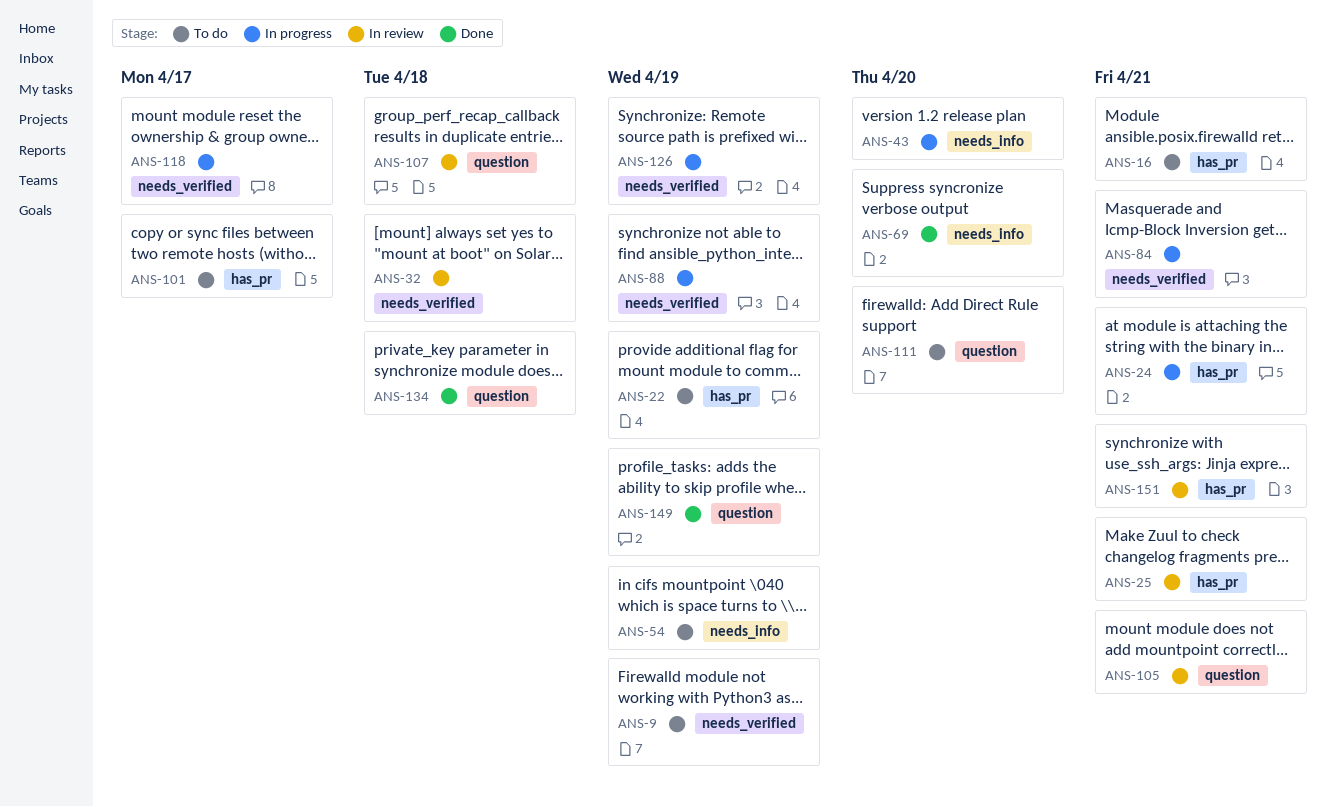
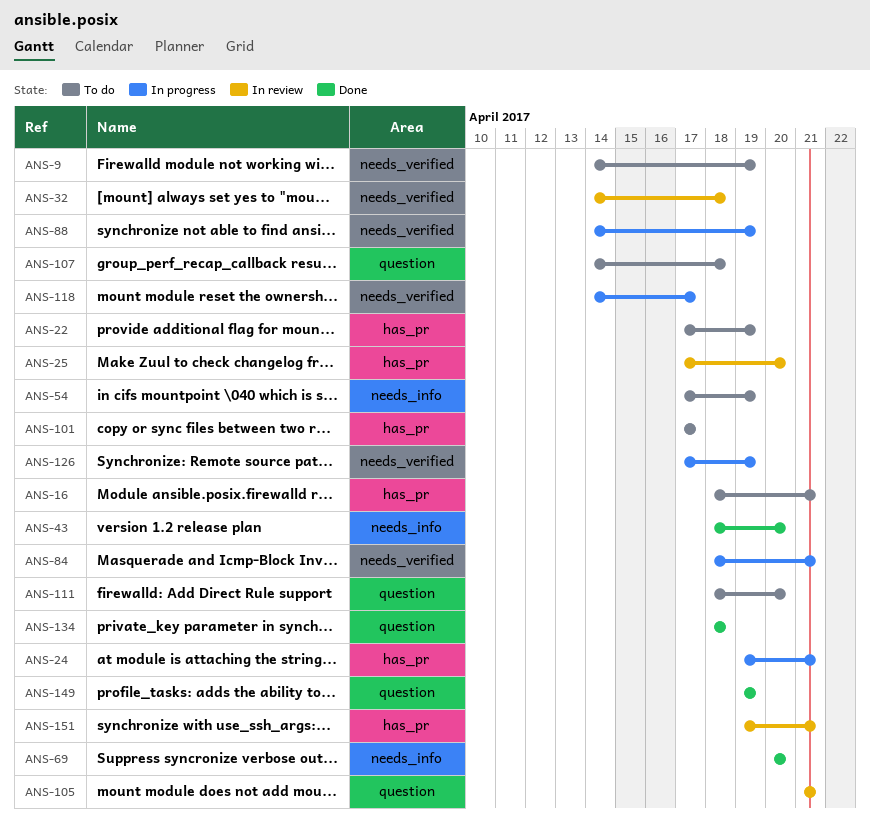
ANS-25, due: Apr 21 -> Apr 20
ANS-43, status: In progress -> Done
ANS-107, status: In review -> To do

